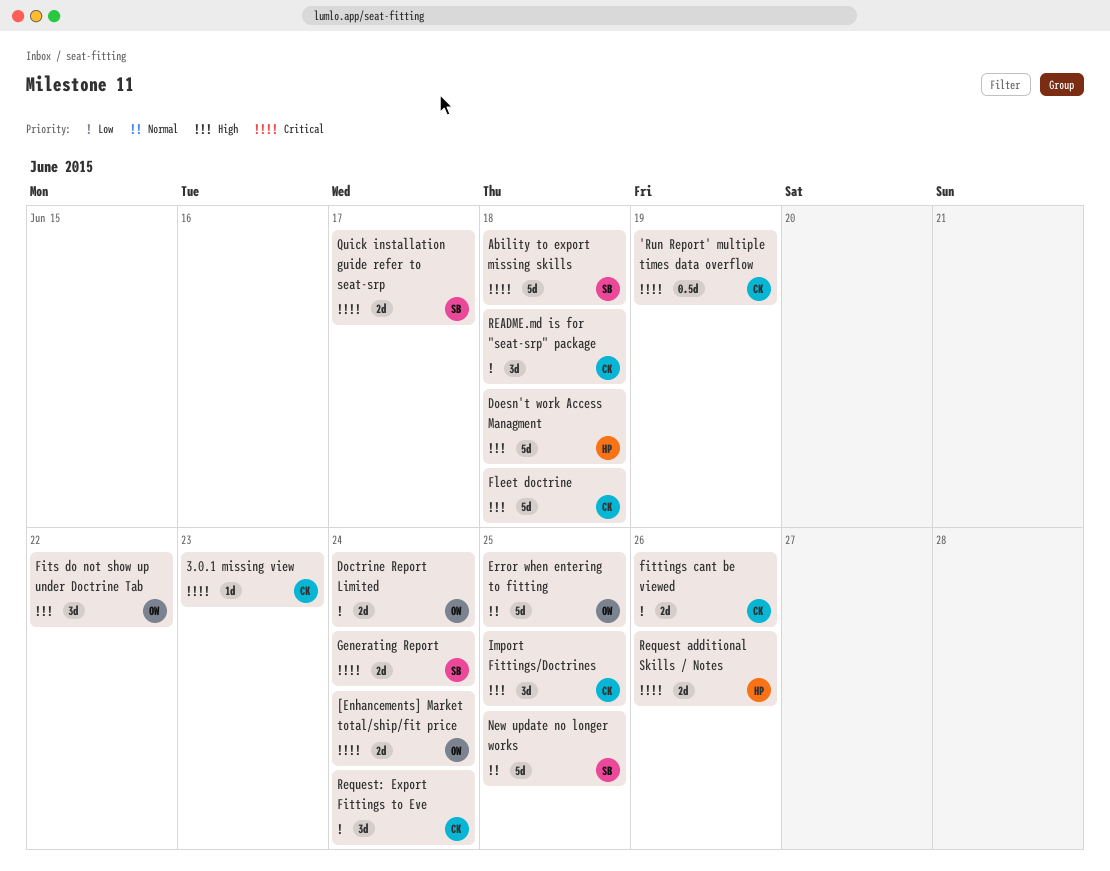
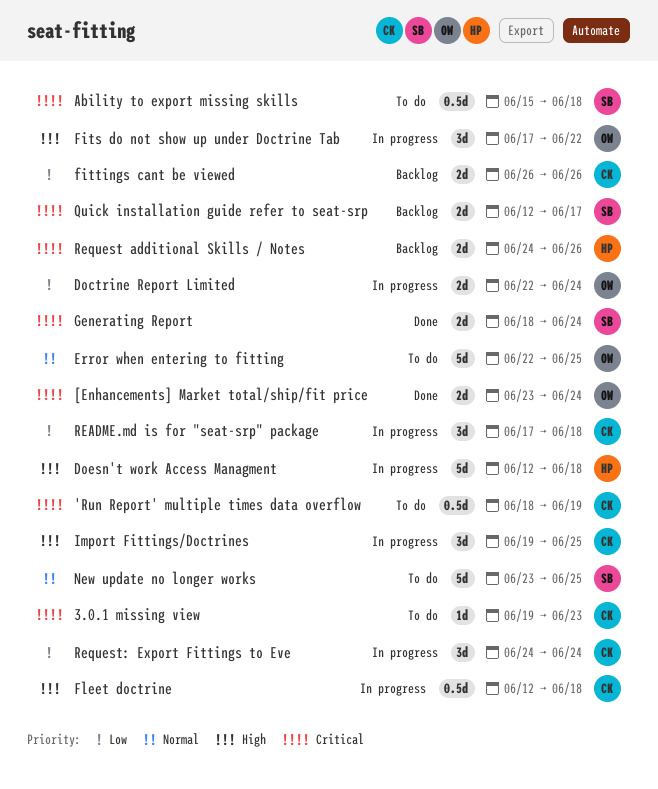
Ability to export missing skills, estimate: 5d -> 0.5d
Fleet doctrine, estimate: 5d -> 0.5d

